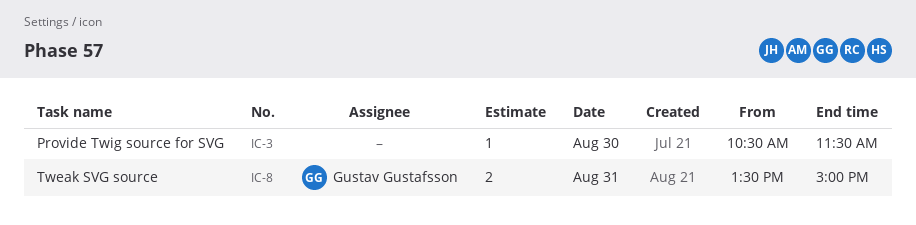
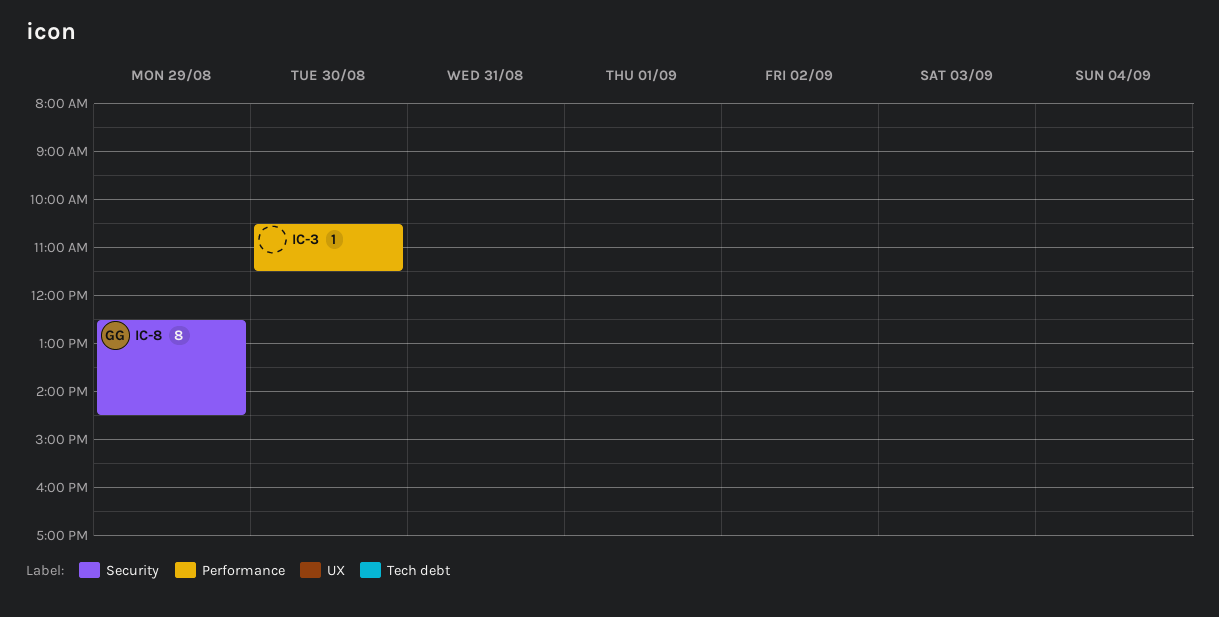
IC-8, estimate: 2 -> 8
IC-8, day: Aug 31 -> Aug 29
IC-8, begins: 13:30 -> 12:30
IC-8, ends: 15:00 -> 14:30

